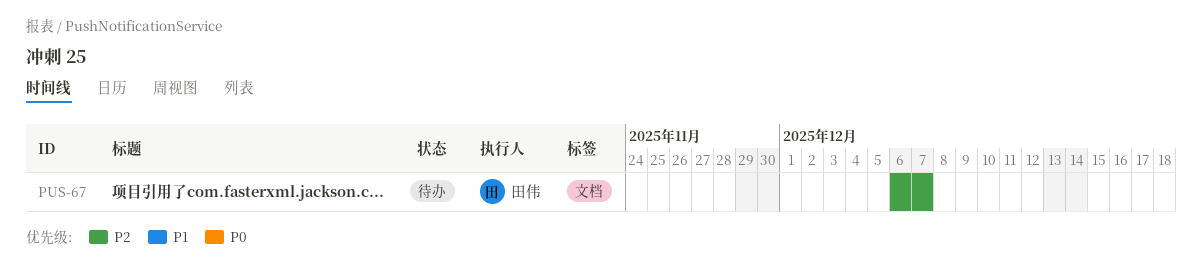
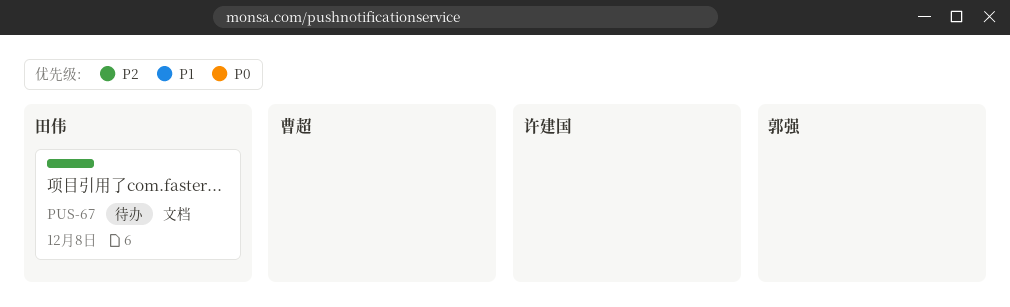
PUS-67, due: Dec 7 -> Dec 8

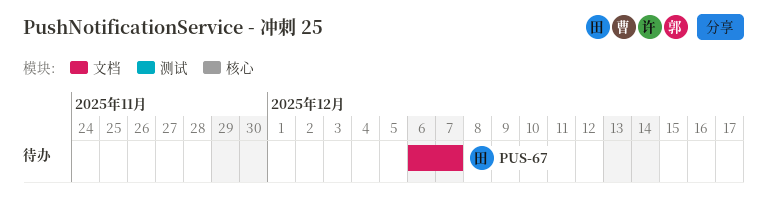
PUS-67, due: Dec 8 -> Dec 7

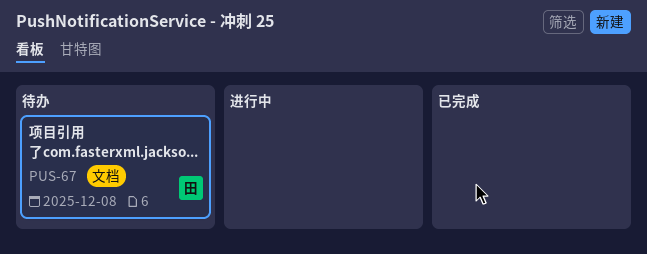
PUS-67, due: Dec 7 -> Dec 8

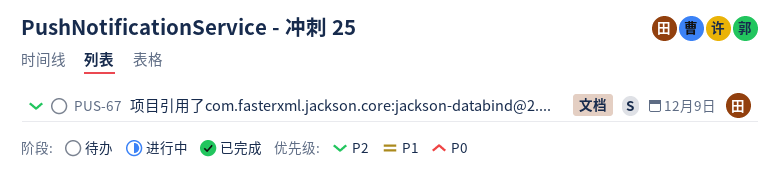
PUS-67, due: Dec 8 -> Dec 9

